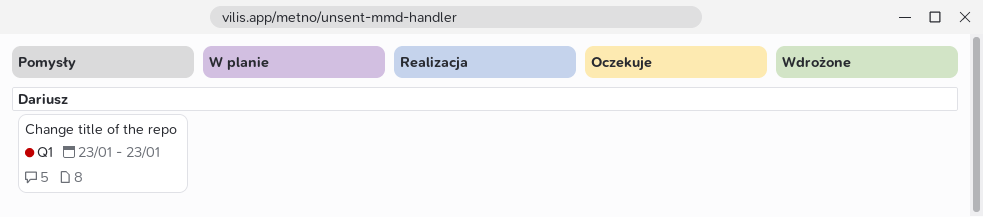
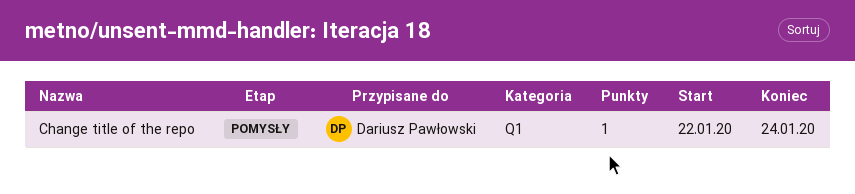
Change title of the repo, start: Jan 23 -> Jan 22
Change title of the repo, due: Jan 23 -> Jan 24

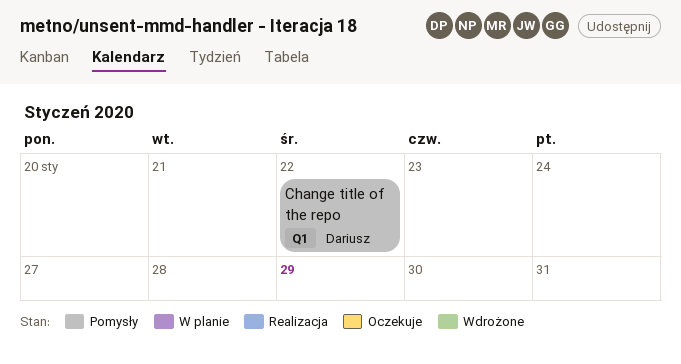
Change title of the repo, due: Jan 24 -> Jan 22

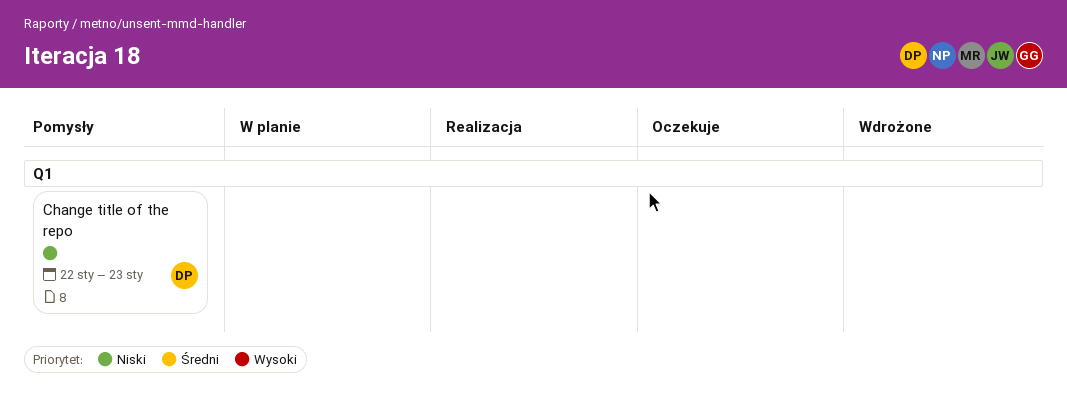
Change title of the repo, due: Jan 22 -> Jan 23

